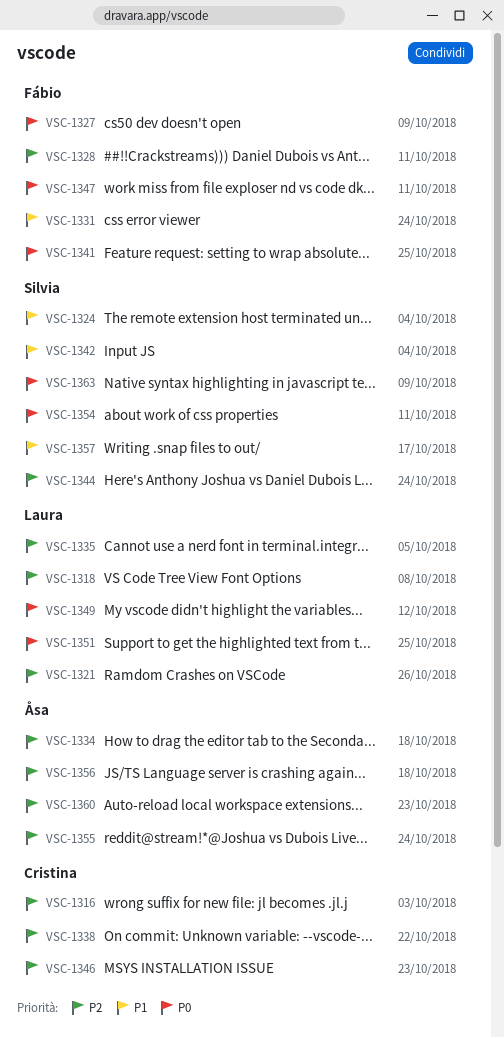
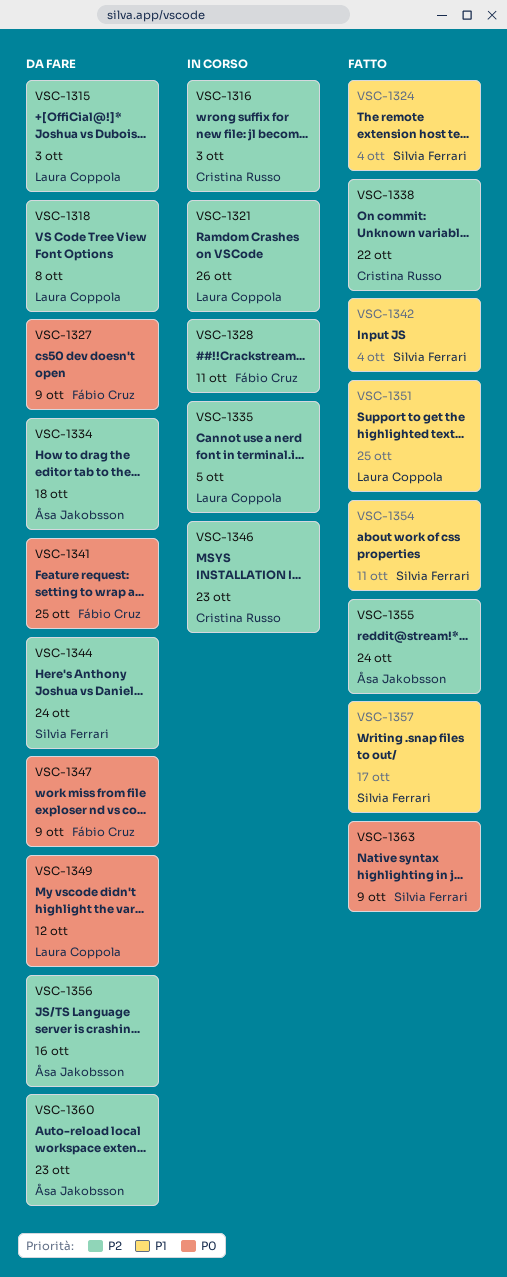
VSC-1315: none -> present
VSC-1331: present -> none
VSC-1347, due: Oct 11 -> Oct 9
VSC-1351, priority: P0 -> P1
VSC-1354, priority: P0 -> P1
VSC-1356, due: Oct 18 -> Oct 16

